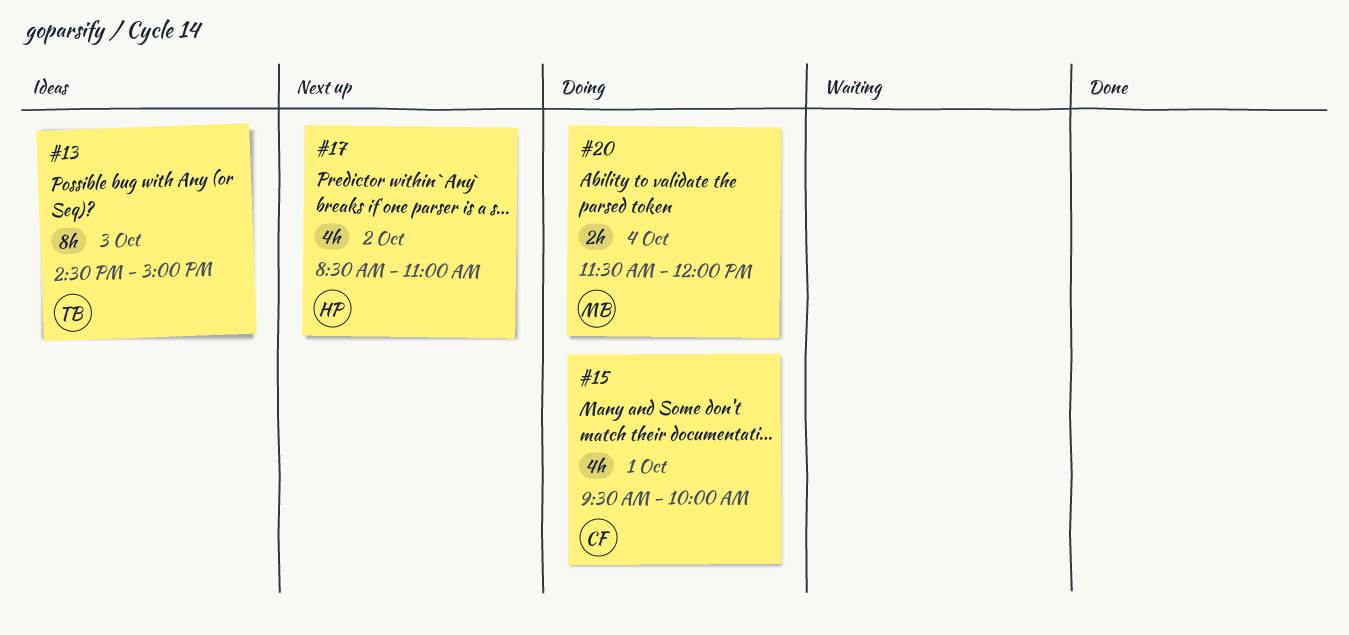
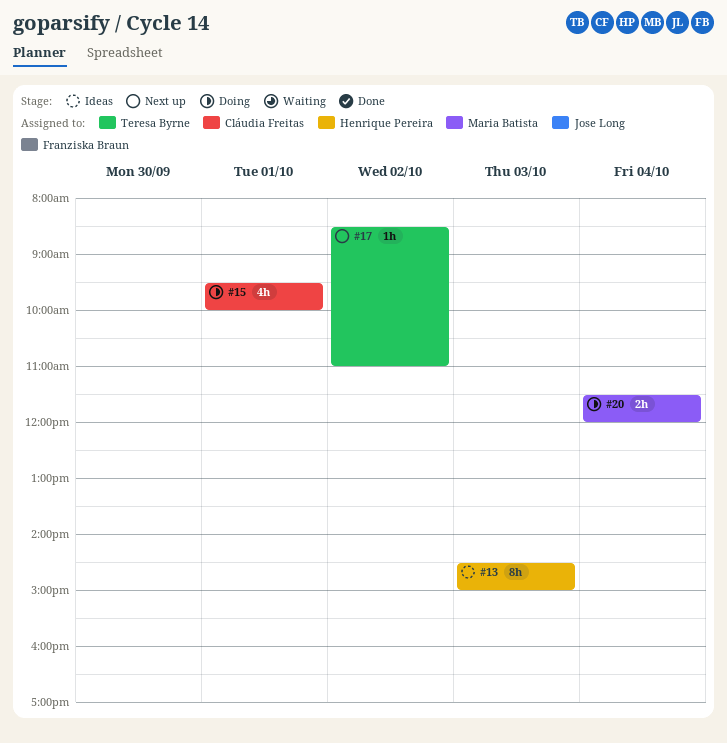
#13, owner: Teresa Byrne -> Henrique Pereira
#17, owner: Henrique Pereira -> Teresa Byrne
#17, estimate: 4h -> 1h

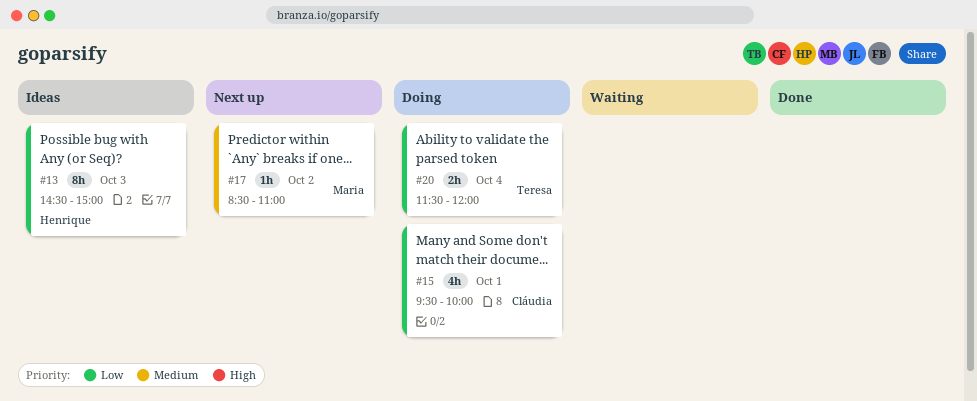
#17, owner: Teresa Byrne -> Maria Batista
#20, owner: Maria Batista -> Teresa Byrne

